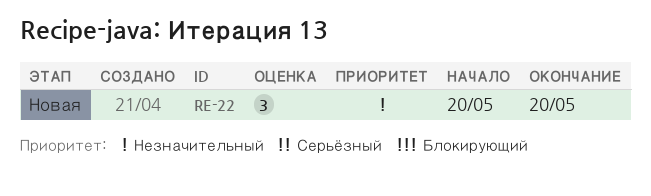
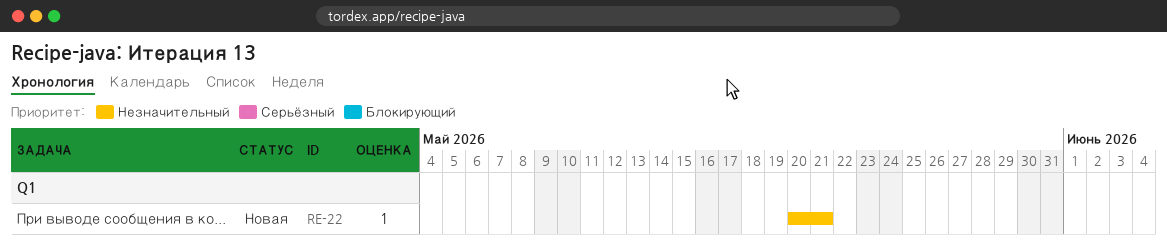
RE-22, estimate: 3 -> 1
RE-22, due: May 20 -> May 21

